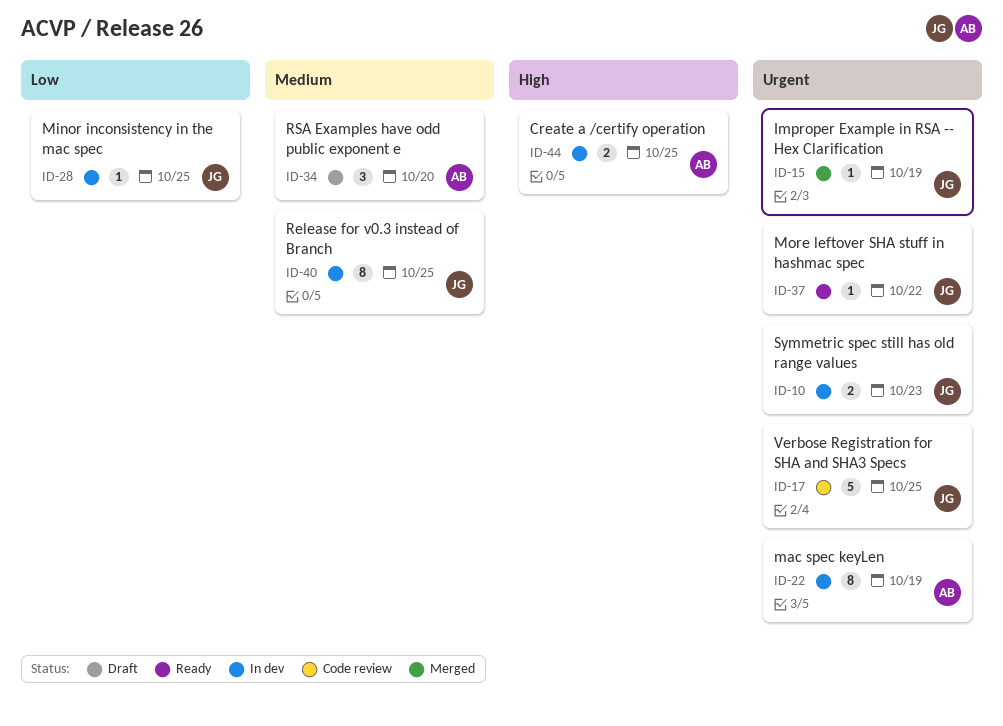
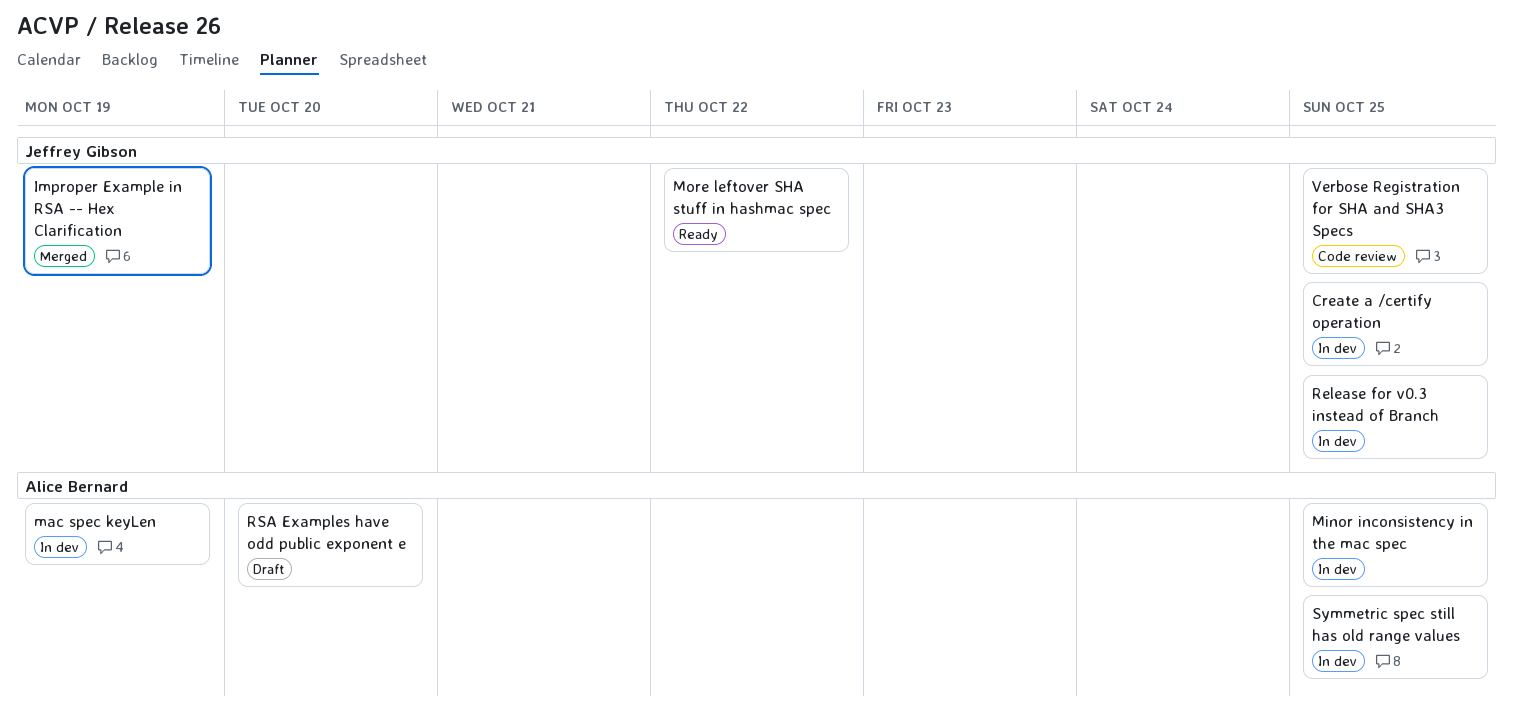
Create a /certify operation, owner: Alice Bernard -> Jeffrey Gibson
Minor inconsistency in the mac spec, owner: Jeffrey Gibson -> Alice Bernard
Symmetric spec still has old range values, owner: Jeffrey Gibson -> Alice Bernard
Symmetric spec still has old range values, due: Oct 23 -> Oct 25

